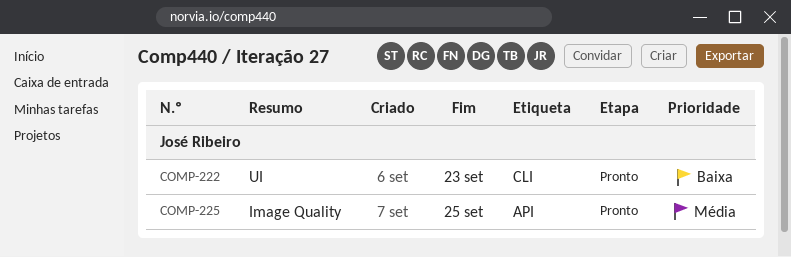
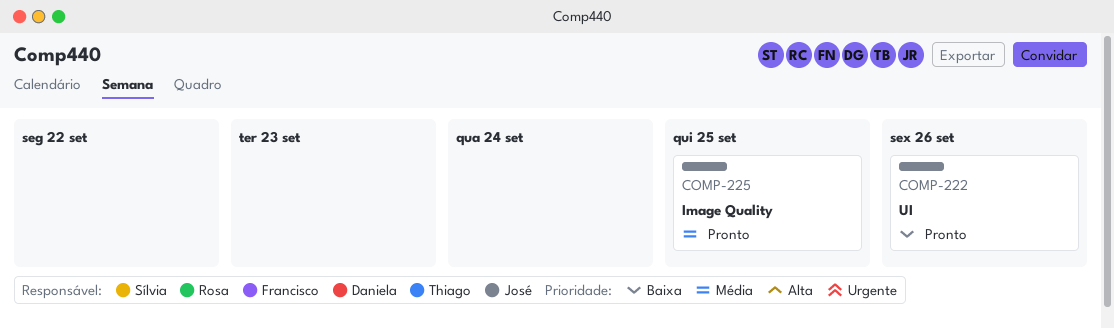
COMP-222, due: Sep 23 -> Sep 26

